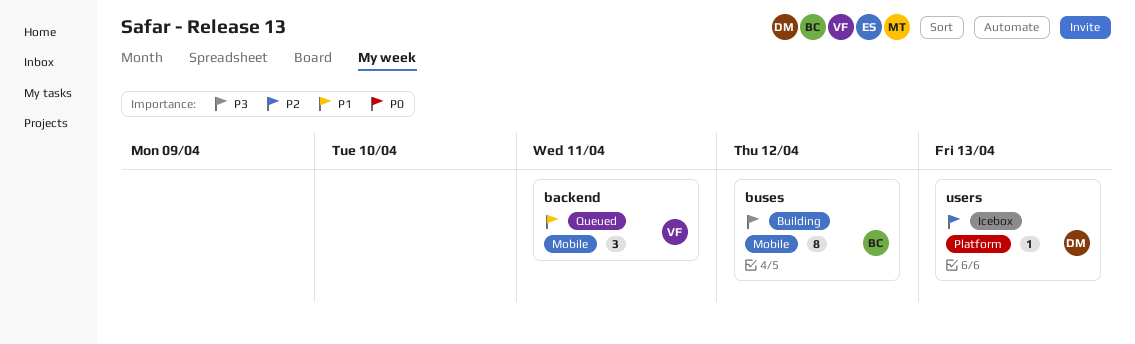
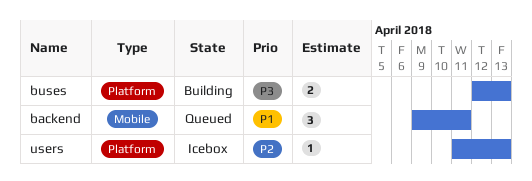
buses, label: Mobile -> Platform
buses, estimate: 8 -> 2
buses, due: Apr 12 -> Apr 13

